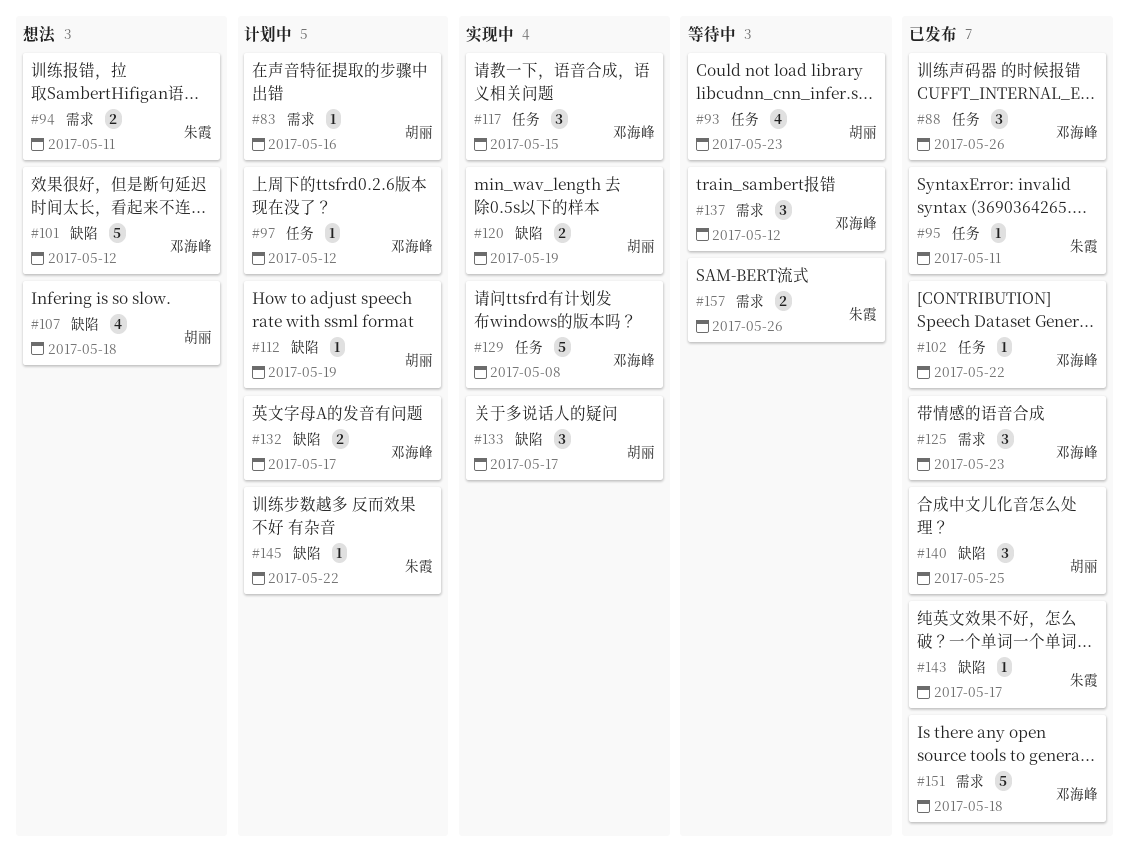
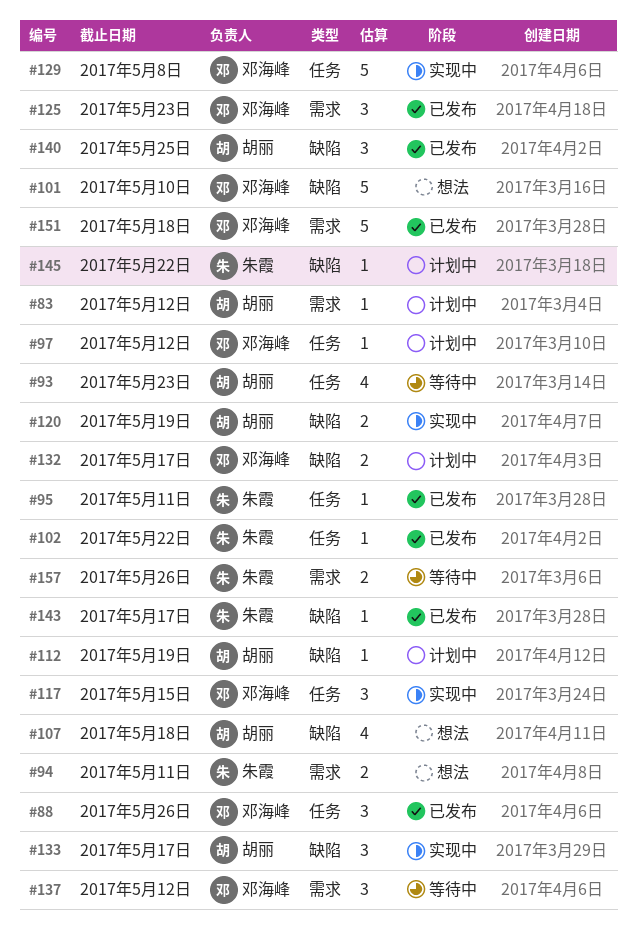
#83, due: May 16 -> May 12
#101, due: May 12 -> May 10
#102, owner: 邓海峰 -> 朱霞

